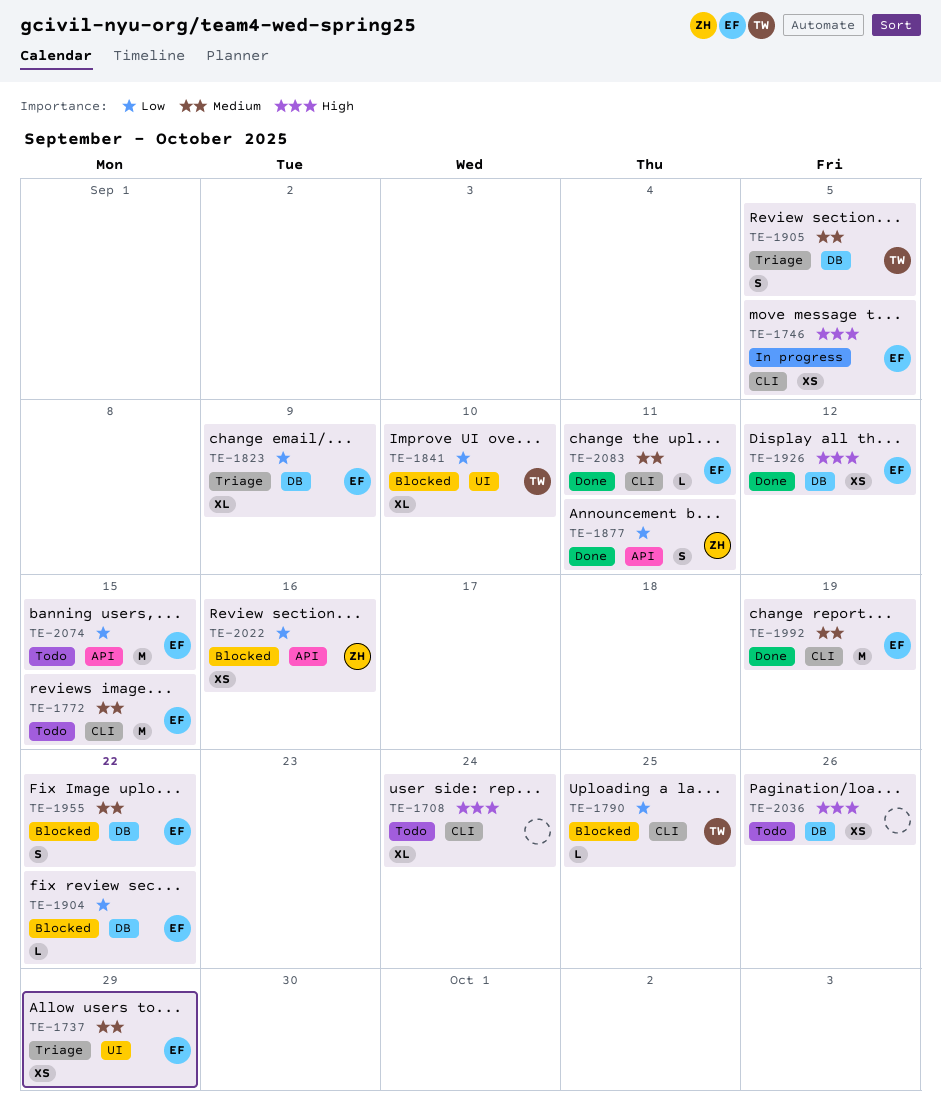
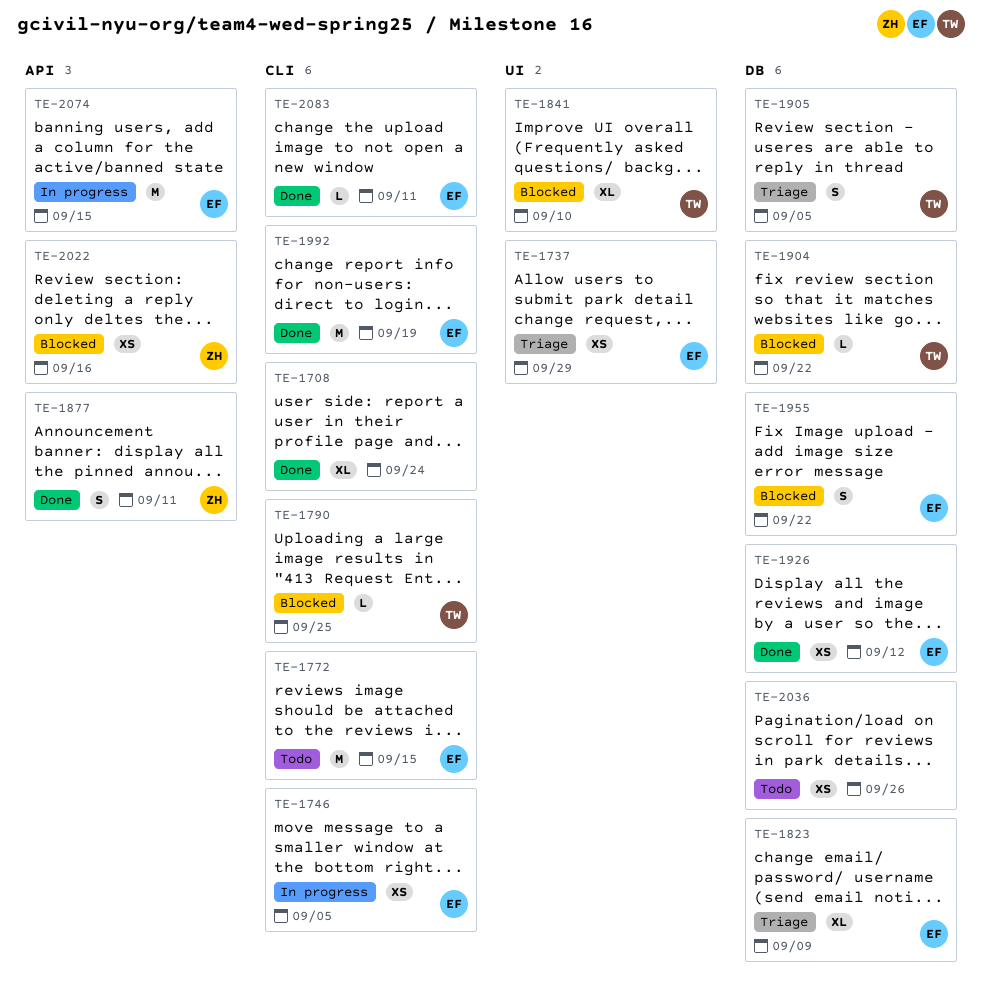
TE-1708, status: Todo -> Done
TE-1904, owner: EF -> TW
TE-2074, status: Todo -> In progress

